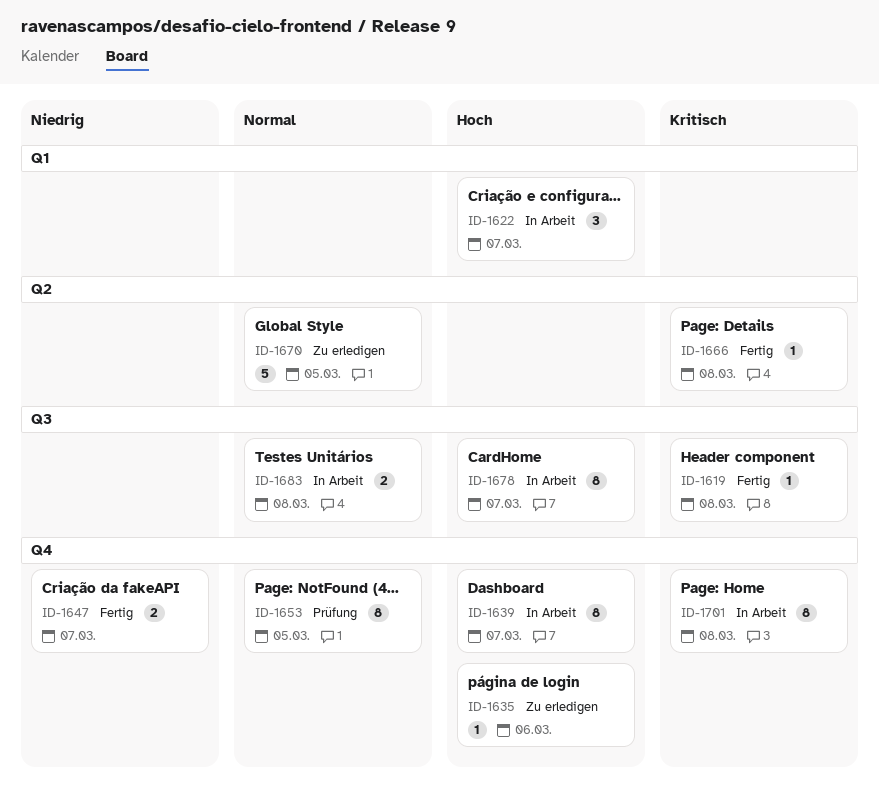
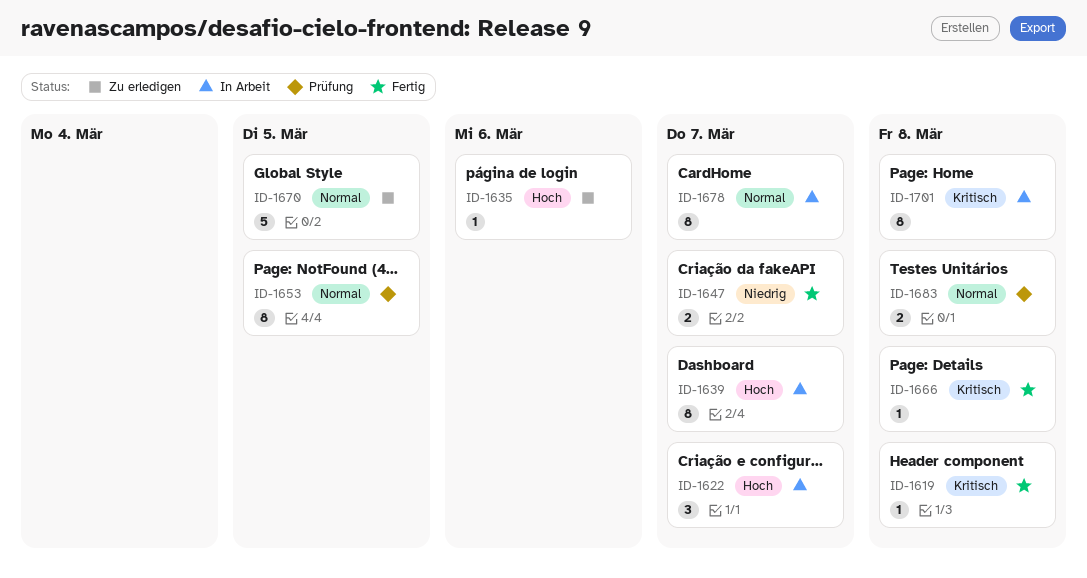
ID-1678, priority: Hoch -> Normal
ID-1683, status: In Arbeit -> Prüfung

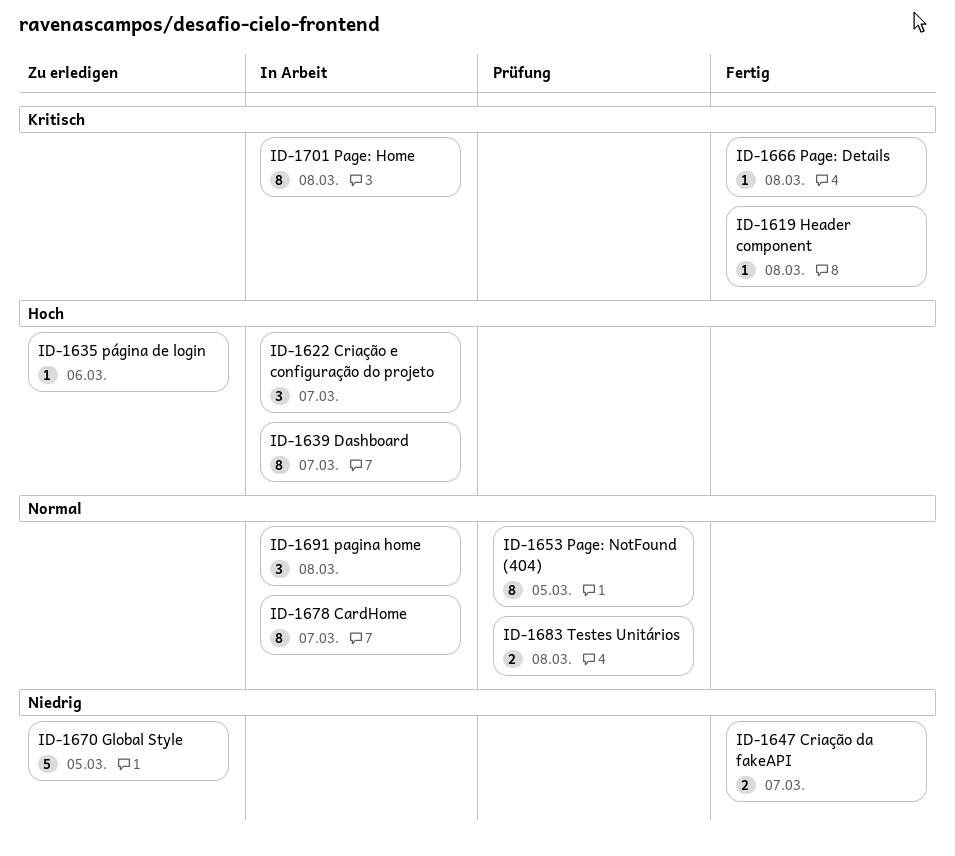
ID-1670, priority: Normal -> Niedrig
ID-1691: none -> present

